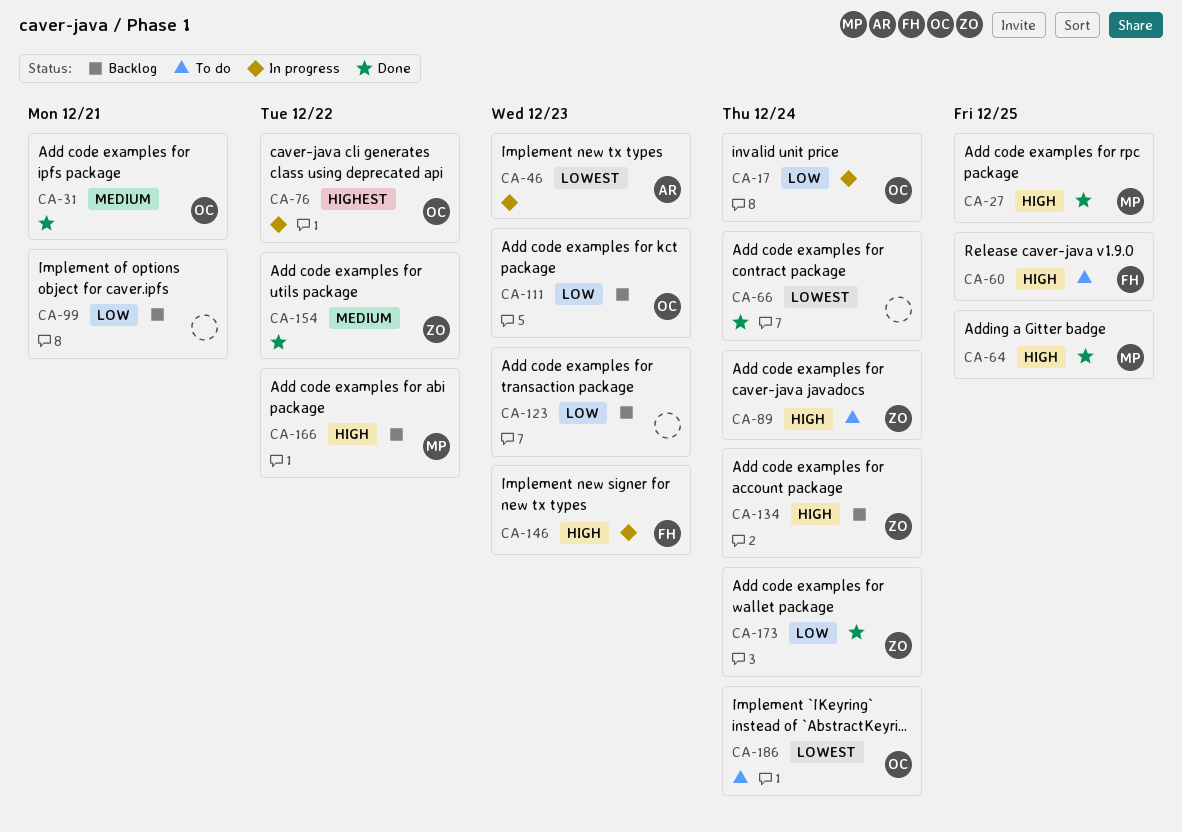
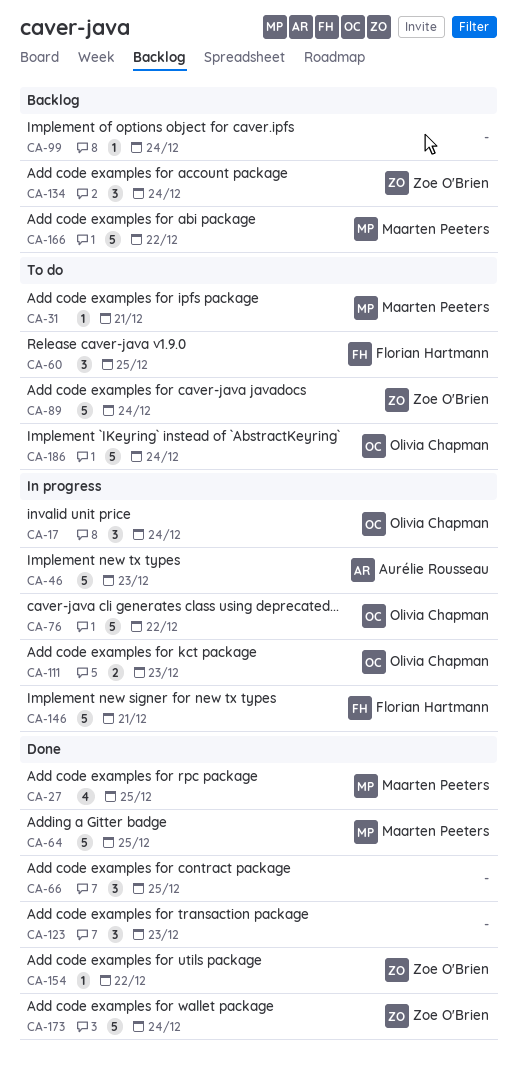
CA-31, status: Done -> To do
CA-31, owner: Olivia Chapman -> Maarten Peeters
CA-66, due: Dec 24 -> Dec 25
CA-99, due: Dec 21 -> Dec 24
CA-111, status: Backlog -> In progress
CA-123, status: Backlog -> Done
CA-146, due: Dec 23 -> Dec 21

